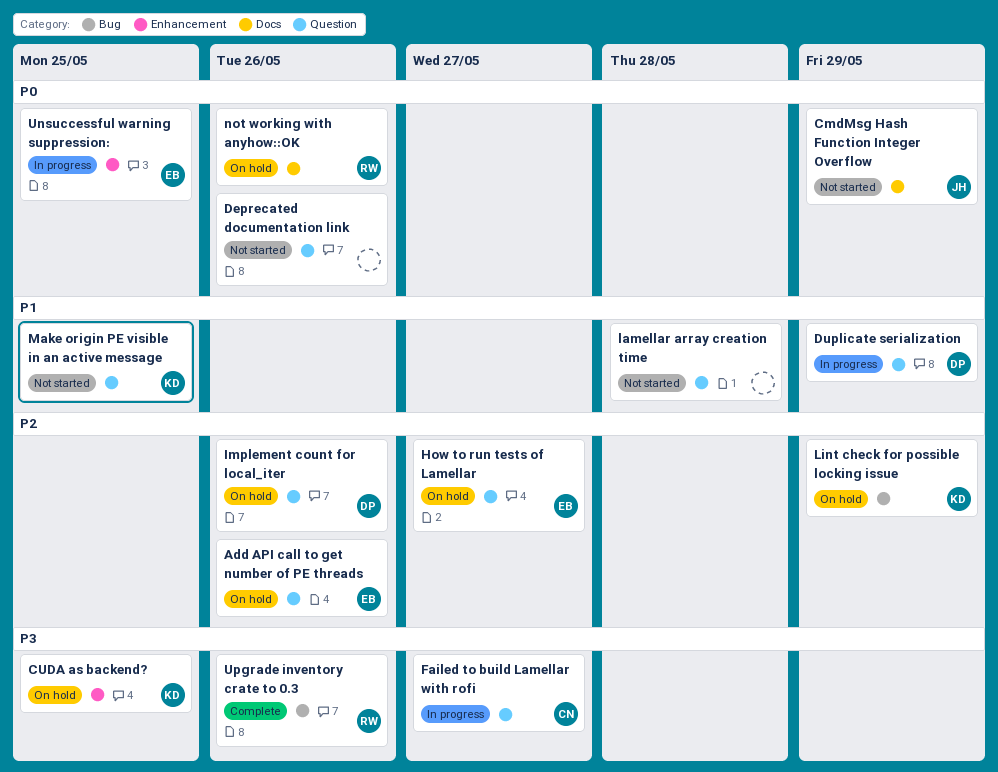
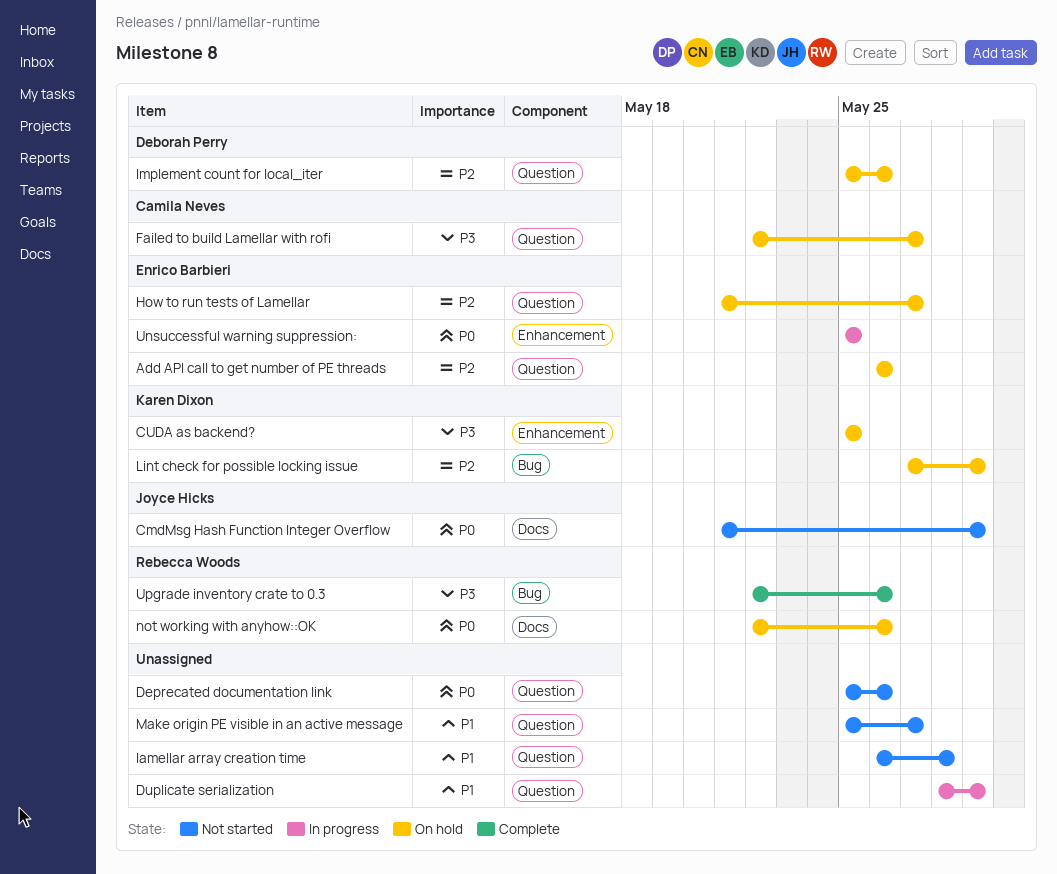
Duplicate serialization, owner: Deborah Perry -> none
Failed to build Lamellar with rofi, status: In progress -> On hold
Make origin PE visible in an active message, owner: Karen Dixon -> none
Make origin PE visible in an active message, due: May 25 -> May 27

